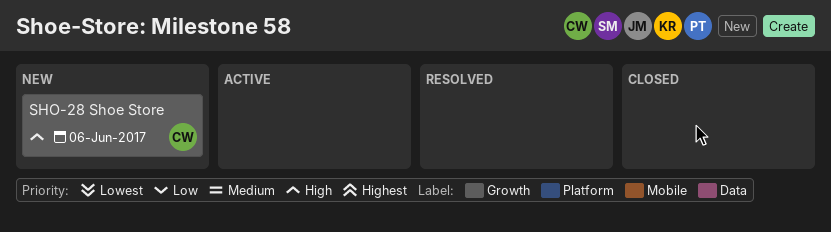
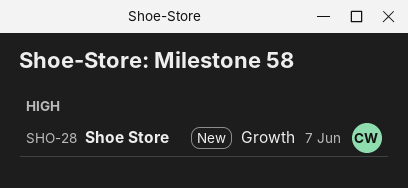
SHO-28, due: Jun 6 -> Jun 7

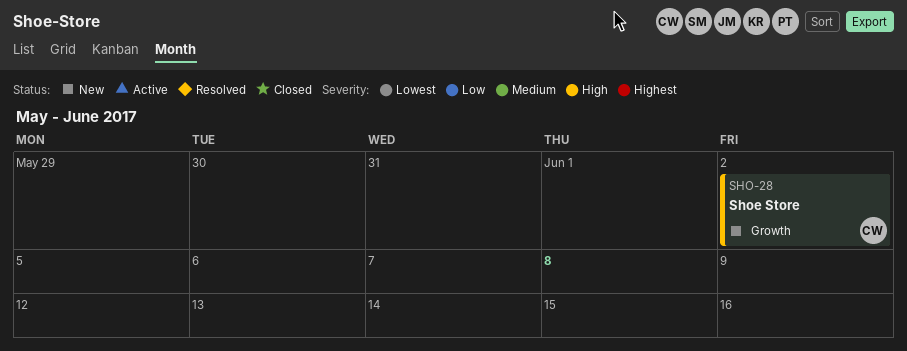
SHO-28, due: Jun 7 -> Jun 2

